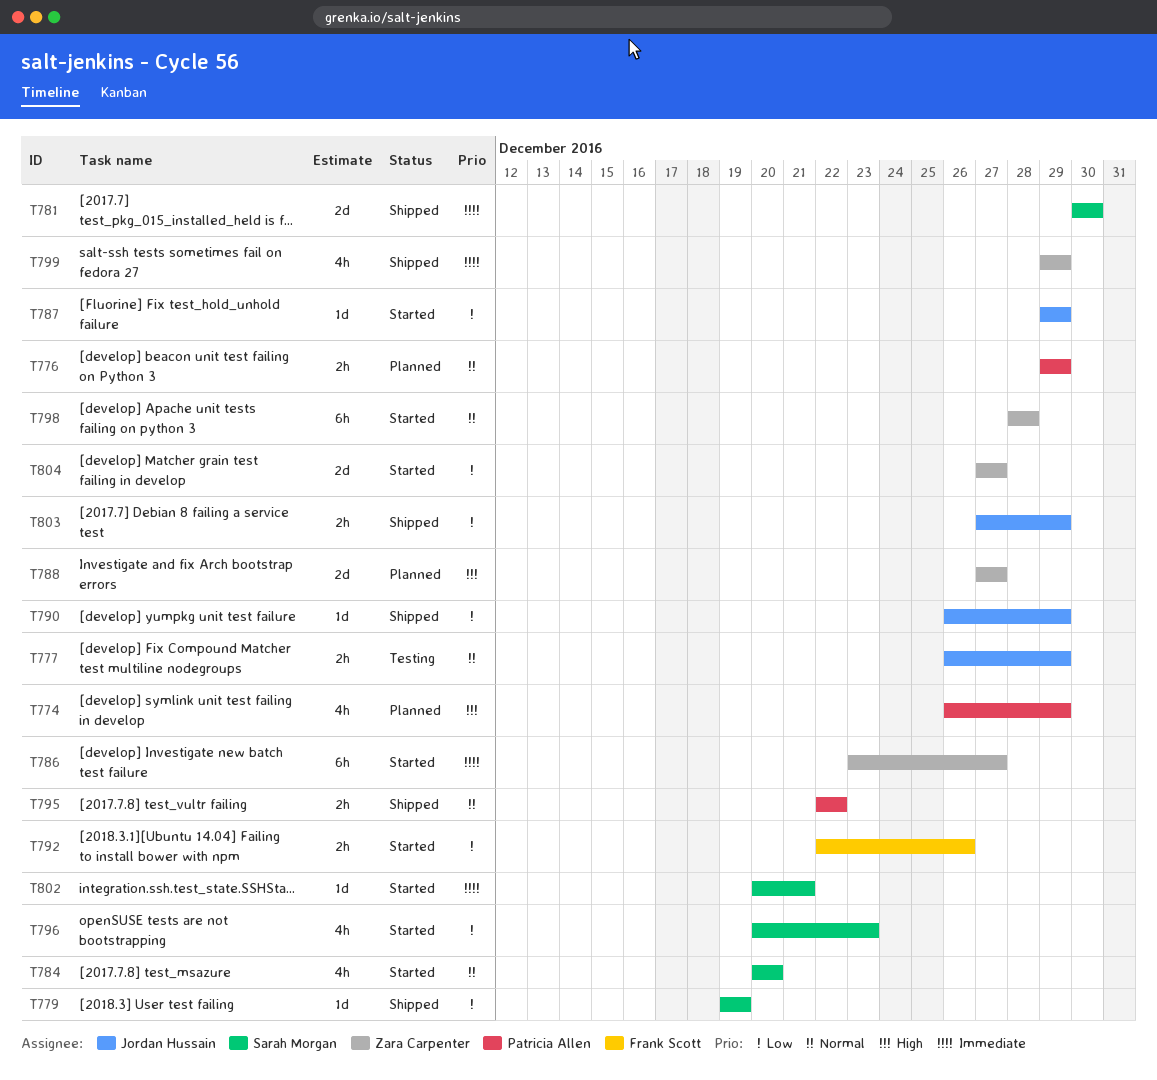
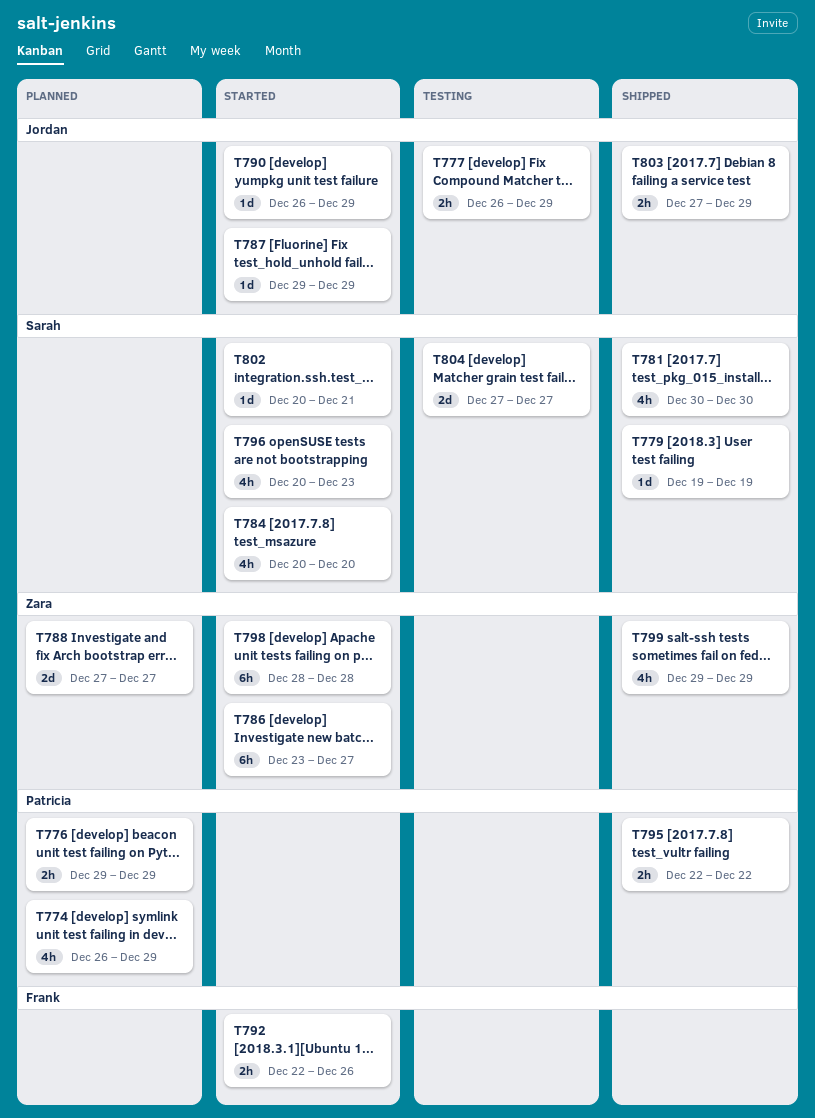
T781, estimate: 2d -> 4h
T790, status: Shipped -> Started
T804, status: Started -> Testing
T804, owner: Zara Carpenter -> Sarah Morgan

